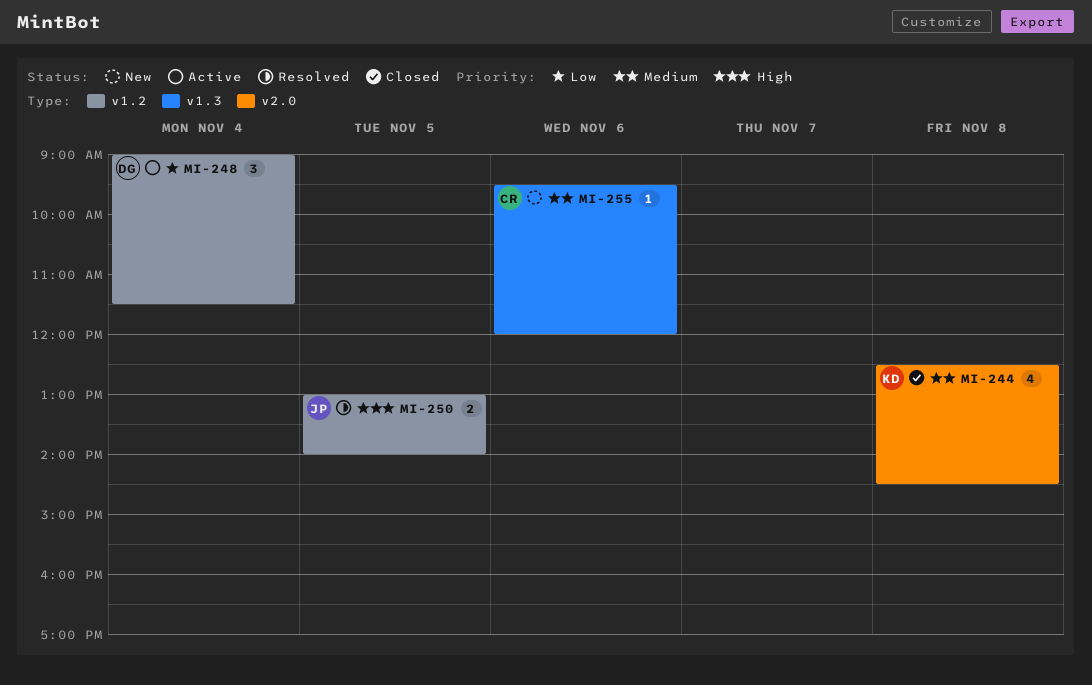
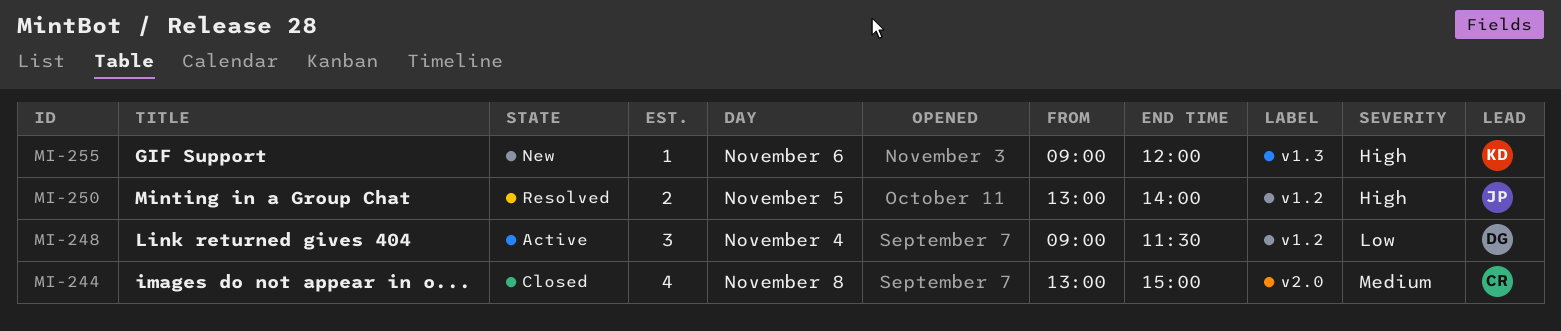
MI-244, owner: KD -> CR
MI-244, begins: 12:30 -> 13:00
MI-244, ends: 14:30 -> 15:00
MI-255, owner: CR -> KD
MI-255, priority: Medium -> High
MI-255, begins: 09:30 -> 09:00

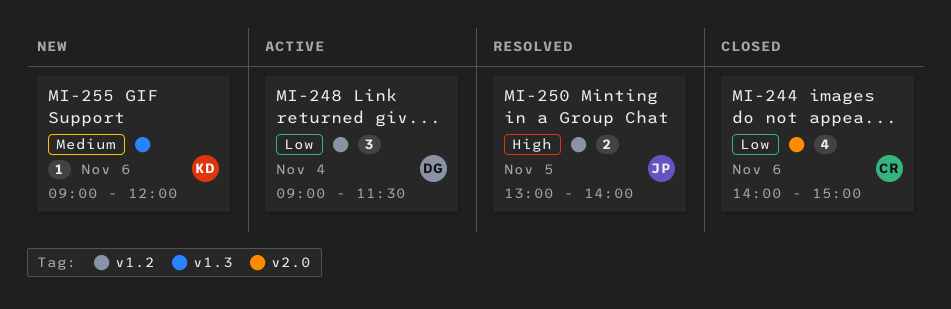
MI-244, priority: Medium -> Low
MI-244, day: Nov 8 -> Nov 6
MI-244, begins: 13:00 -> 14:00
MI-255, priority: High -> Medium

